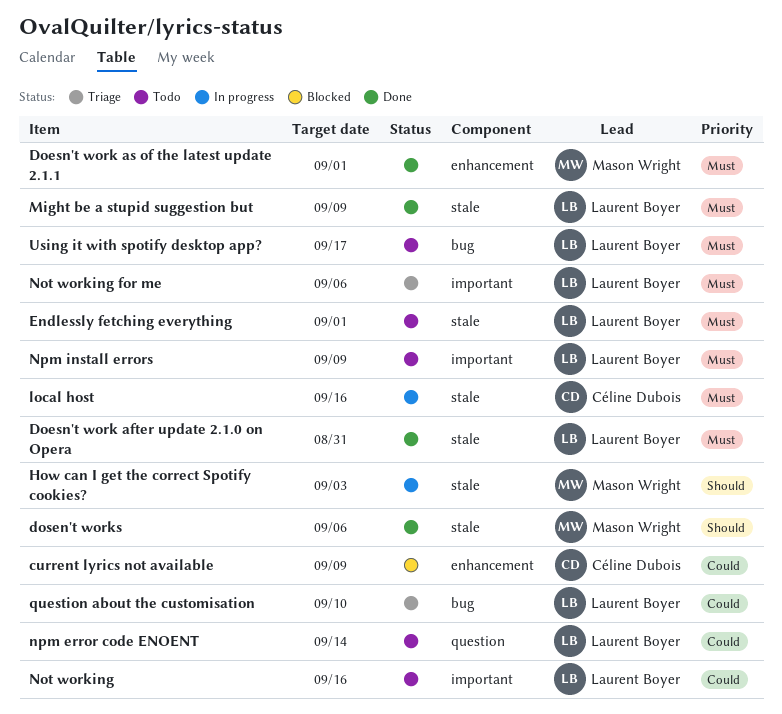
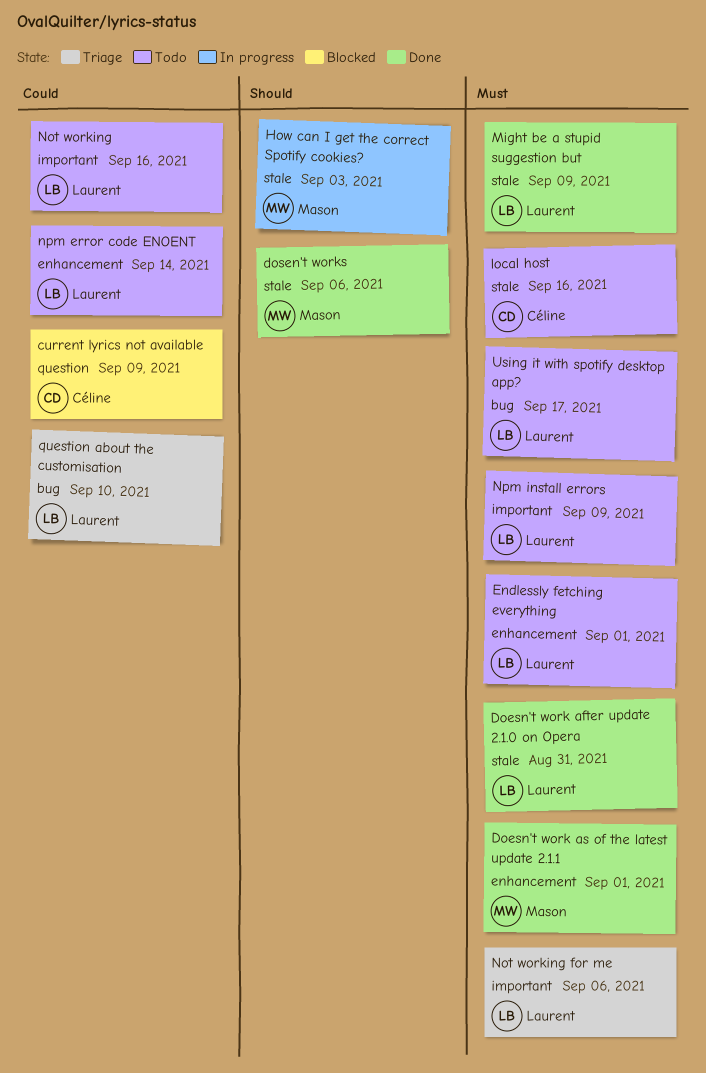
current lyrics not available, label: enhancement -> question
Endlessly fetching everything, label: stale -> enhancement
local host, status: In progress -> Todo
npm error code ENOENT, label: question -> enhancement

